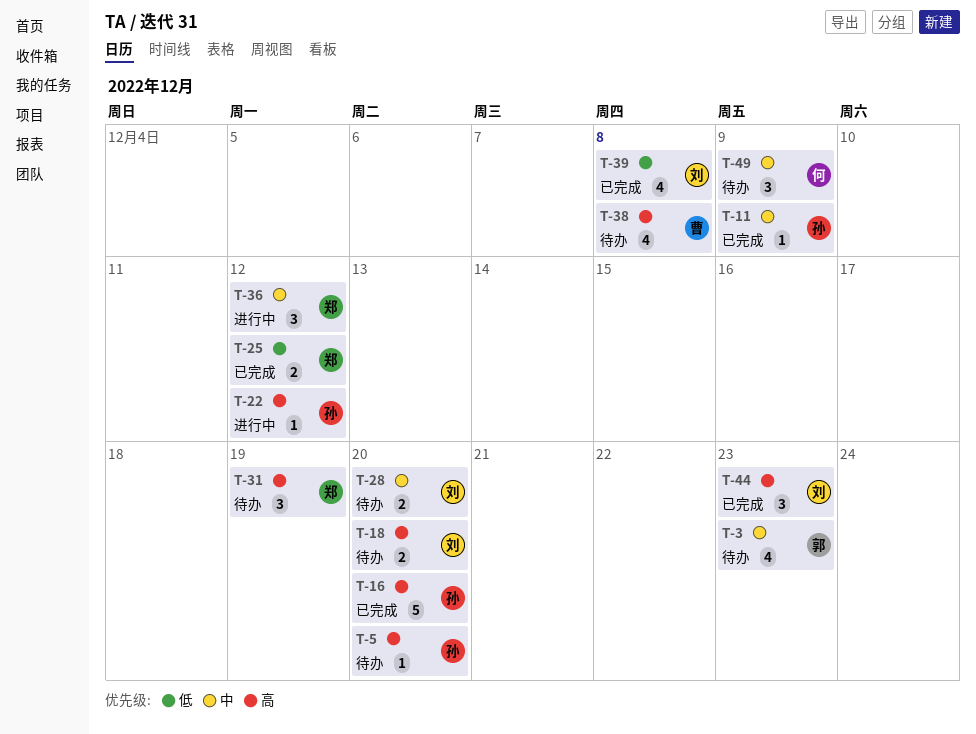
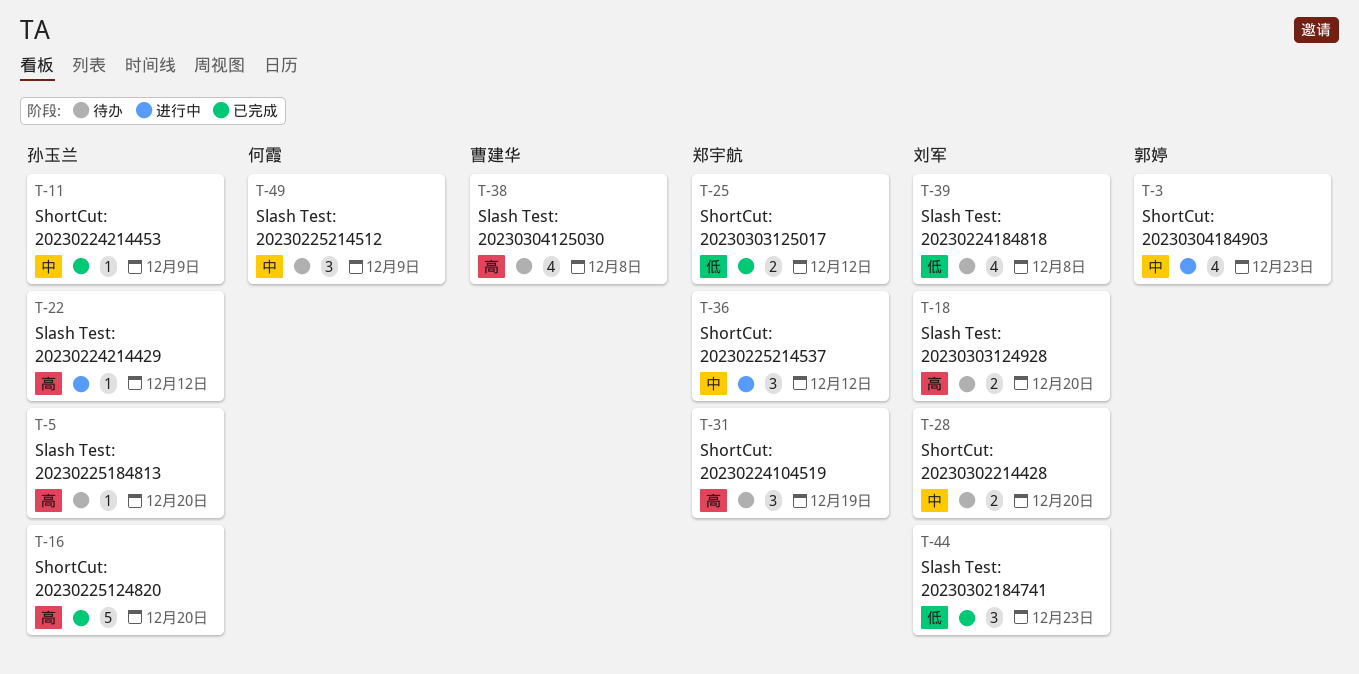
T-3, status: 待办 -> 进行中
T-39, status: 已完成 -> 待办
T-44, priority: 高 -> 低

